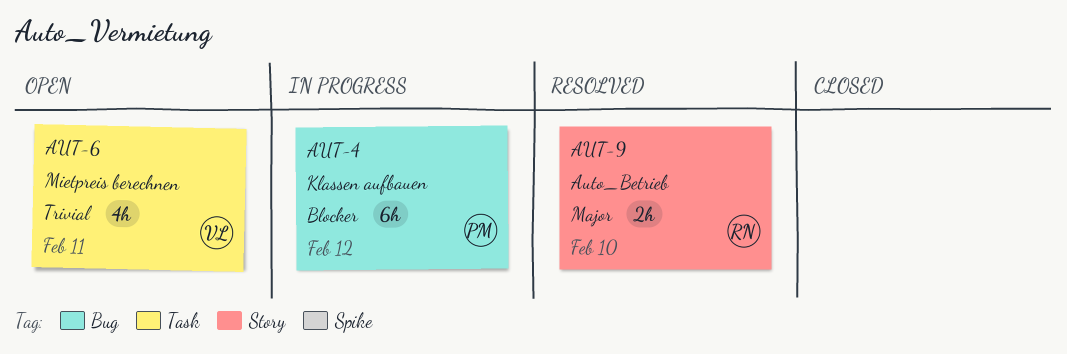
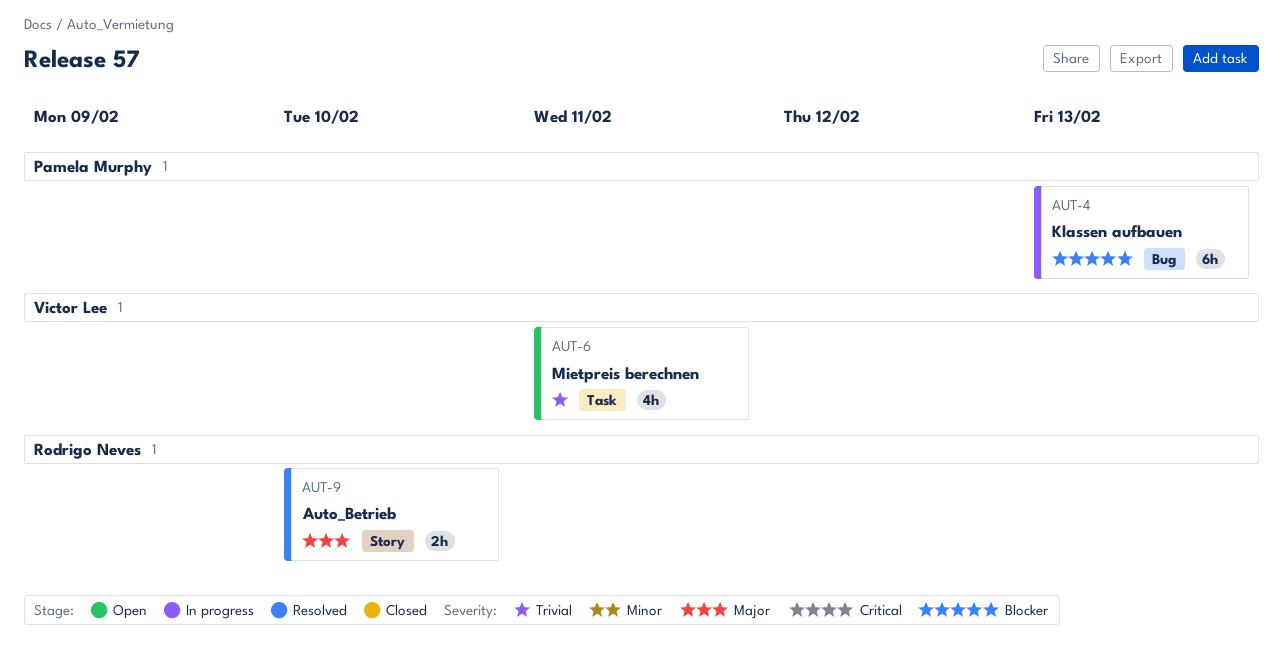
AUT-4, due: Feb 12 -> Feb 13

